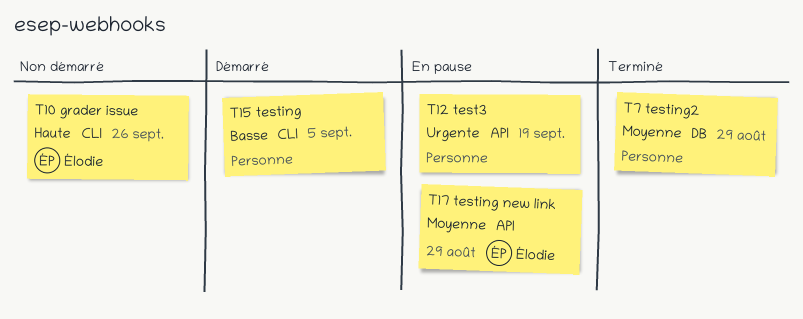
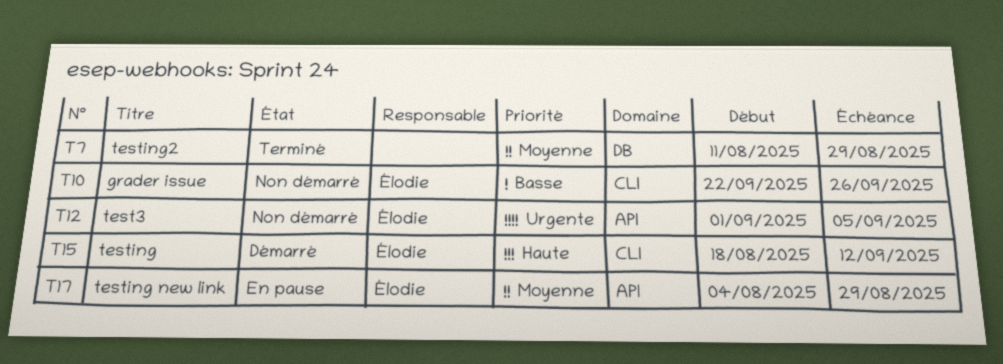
T10, priority: Haute -> Basse
T12, status: En pause -> Non démarré
T12, owner: none -> Élodie
T12, due: Sep 19 -> Sep 5
T15, owner: none -> Élodie
T15, priority: Basse -> Haute
T15, due: Sep 5 -> Sep 12

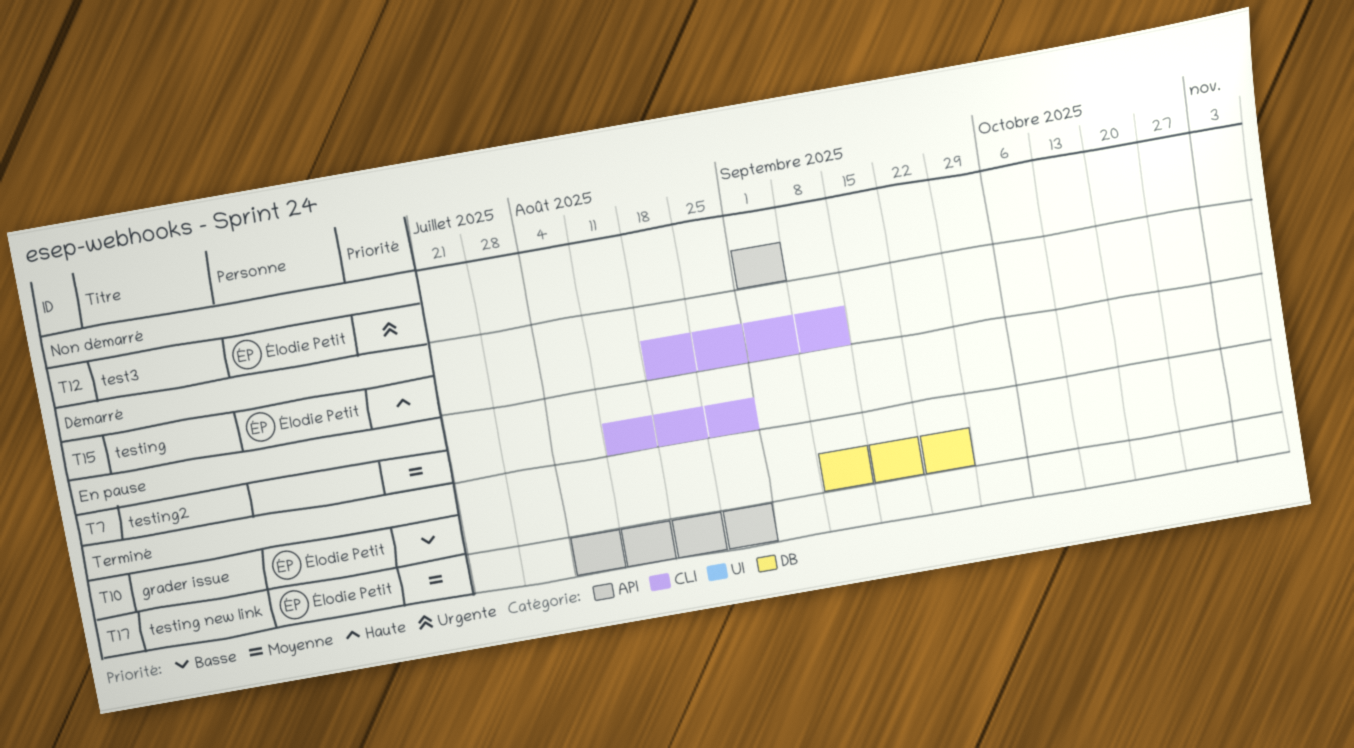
T7, status: Terminé -> En pause
T7, label: DB -> CLI
T10, status: Non démarré -> Terminé
T10, label: CLI -> DB
T10, start: Sep 22 -> Sep 8
T17, status: En pause -> Terminé

